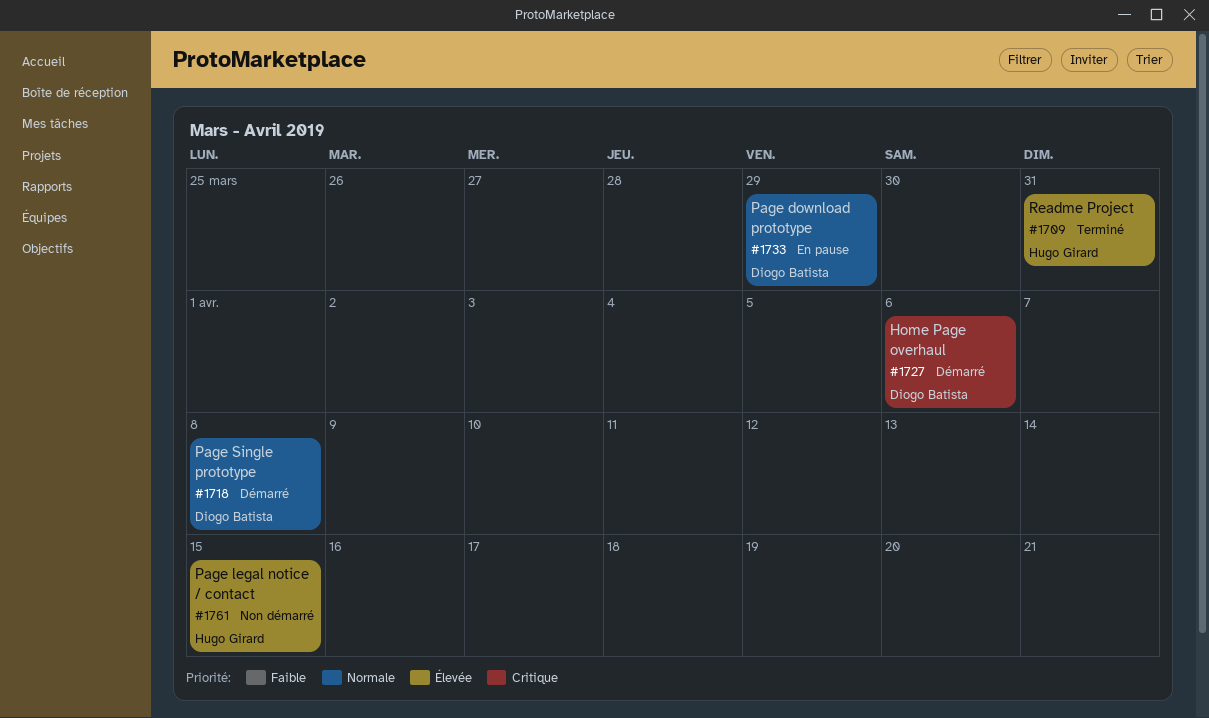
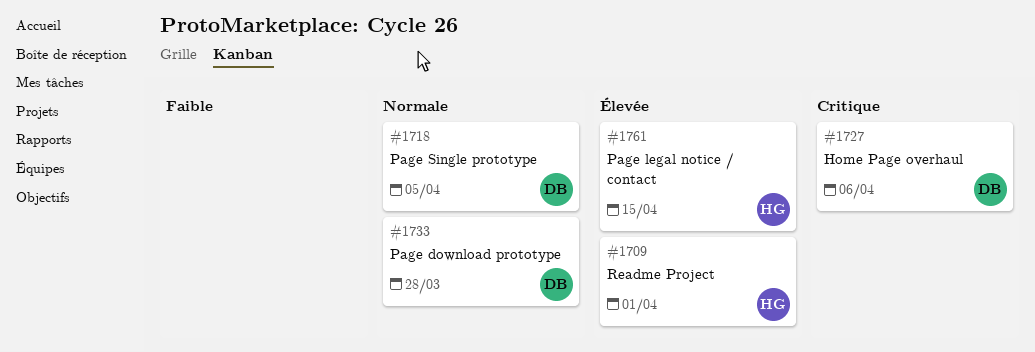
#1709, due: Mar 31 -> Apr 1
#1718, due: Apr 8 -> Apr 5
#1733, due: Mar 29 -> Mar 28

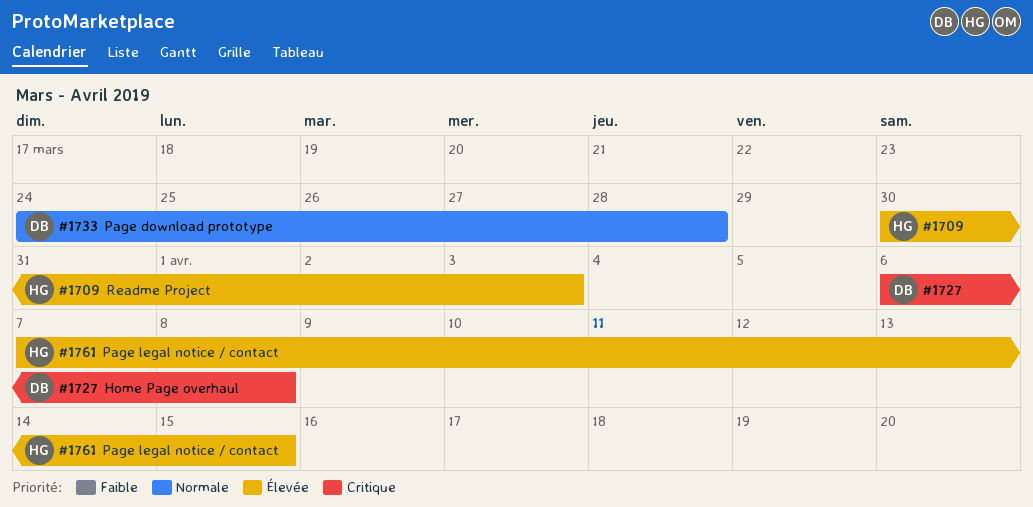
#1709, due: Apr 1 -> Apr 3
#1718: present -> none
#1727, due: Apr 6 -> Apr 8

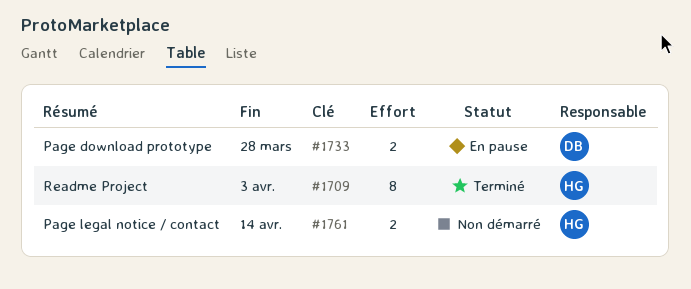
#1727: present -> none
#1761, due: Apr 15 -> Apr 14

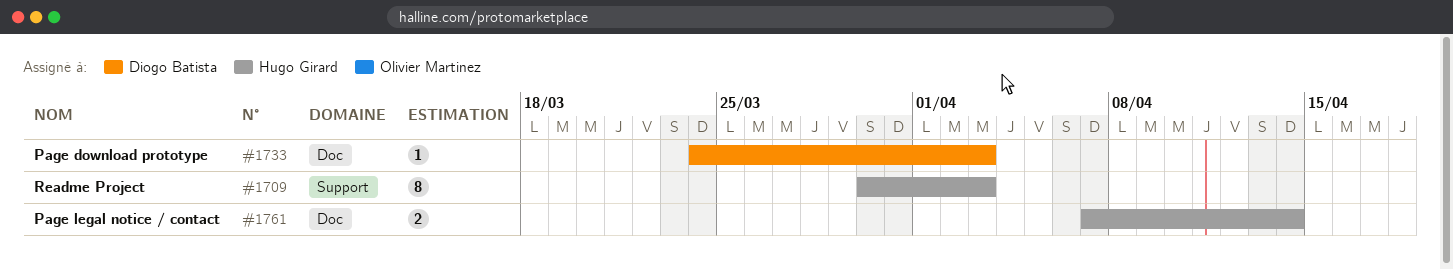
#1733, estimate: 2 -> 1
#1733, due: Mar 28 -> Apr 3

